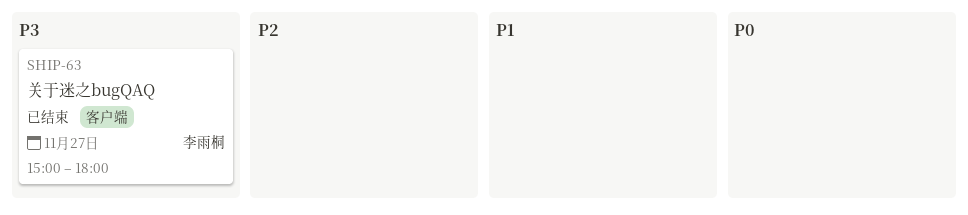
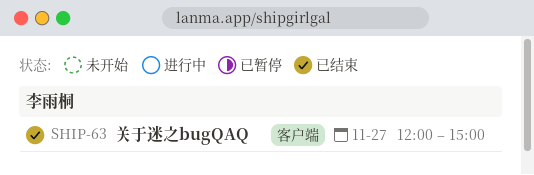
SHIP-63, begins: 15:00 -> 12:00
SHIP-63, ends: 18:00 -> 15:00

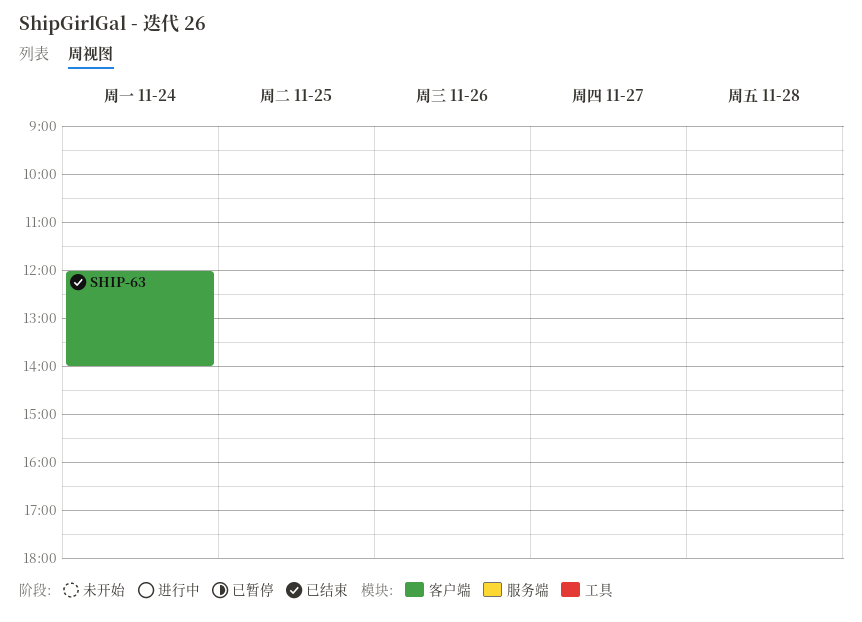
SHIP-63, day: Nov 27 -> Nov 24
SHIP-63, ends: 15:00 -> 14:00

